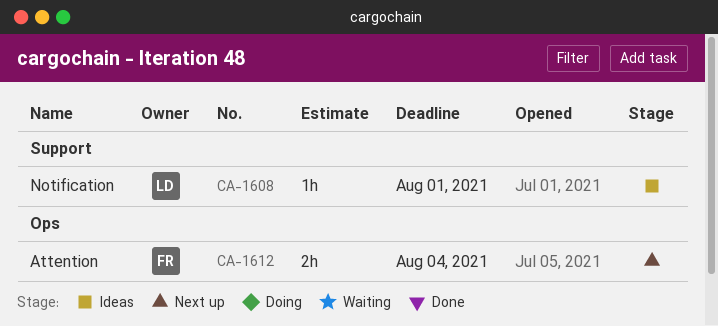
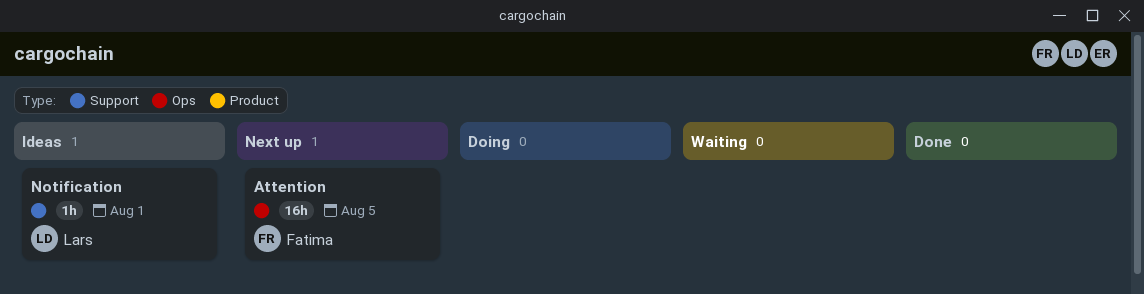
Attention, estimate: 2h -> 16h
Attention, due: Aug 4 -> Aug 5

